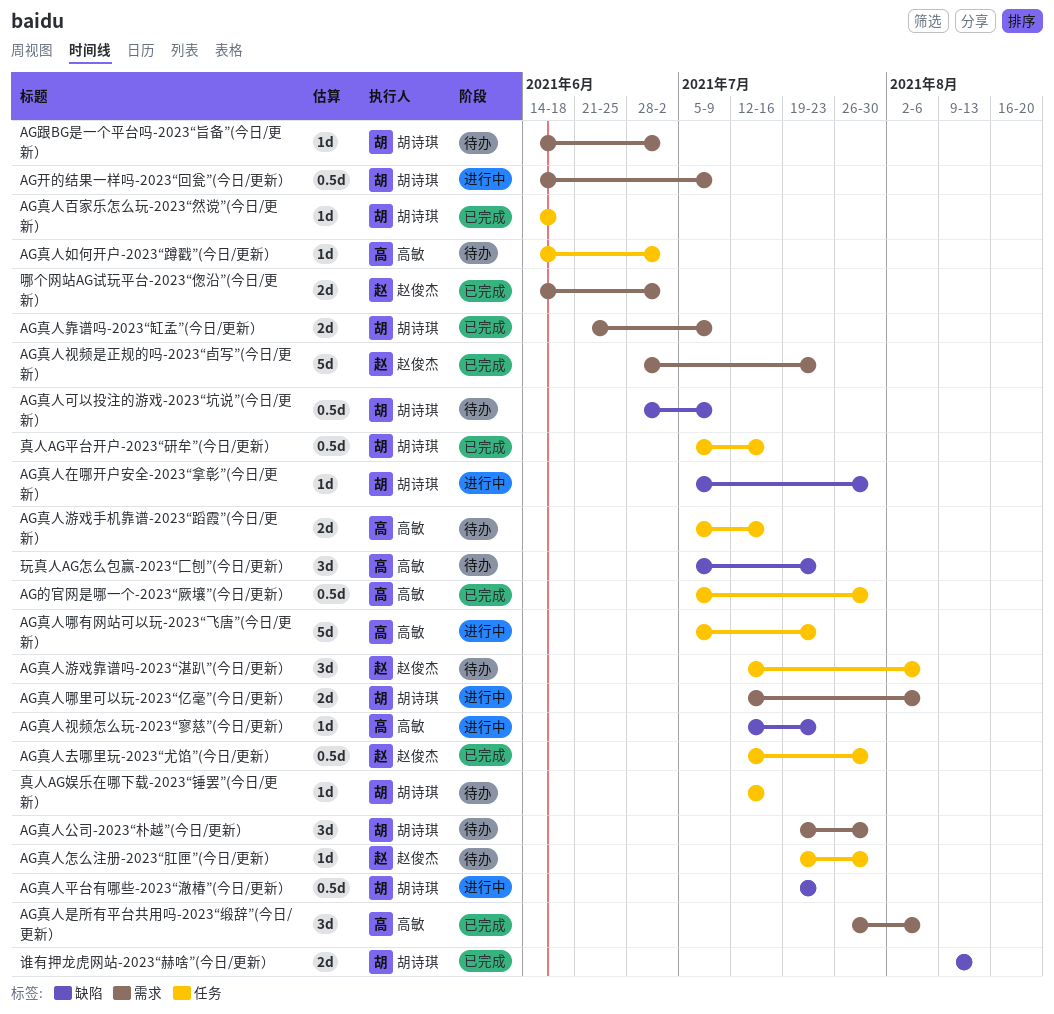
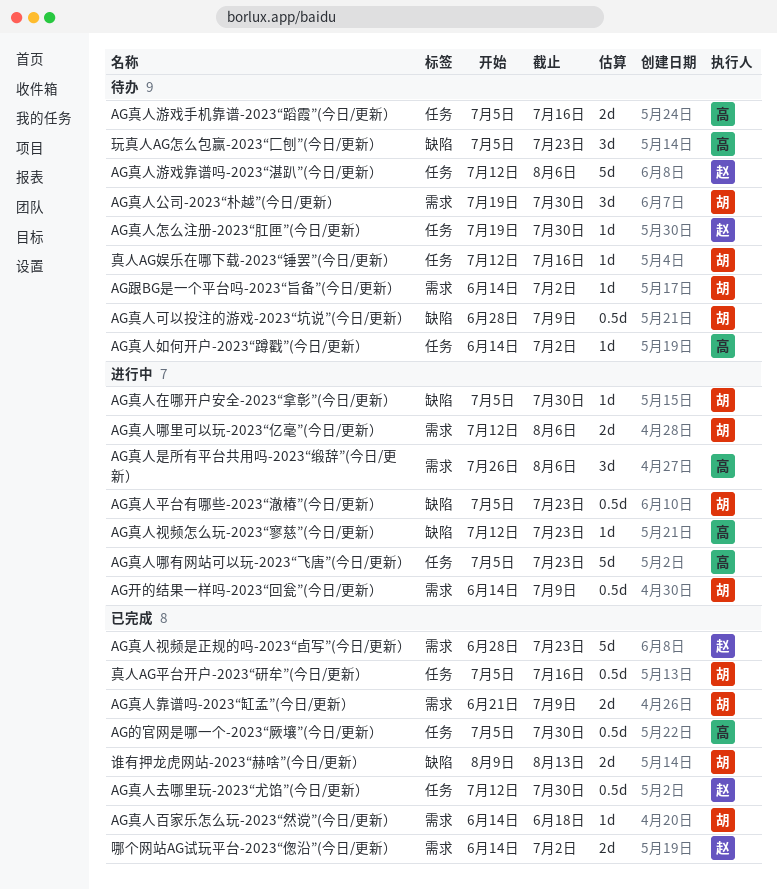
AG真人平台有哪些-2023“澈椿”(今日/更新）, start: Jul 19 -> Jul 5
AG真人是所有平台共用吗-2023“缎辞”(今日/更新）, status: 已完成 -> 进行中
AG真人游戏靠谱吗-2023“湛趴”(今日/更新）, estimate: 3d -> 5d
AG真人百家乐怎么玩-2023“然谠”(今日/更新）, label: 任务 -> 需求

